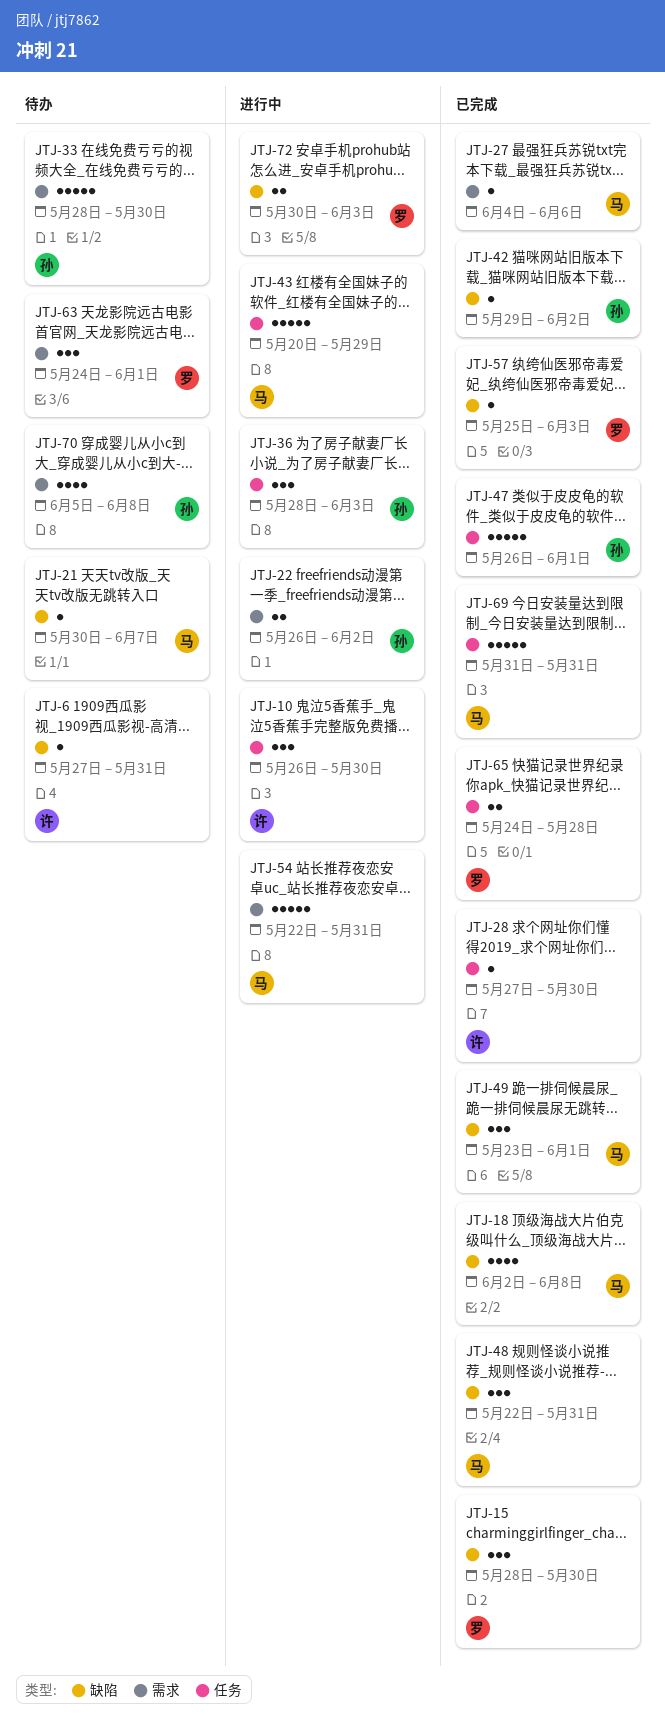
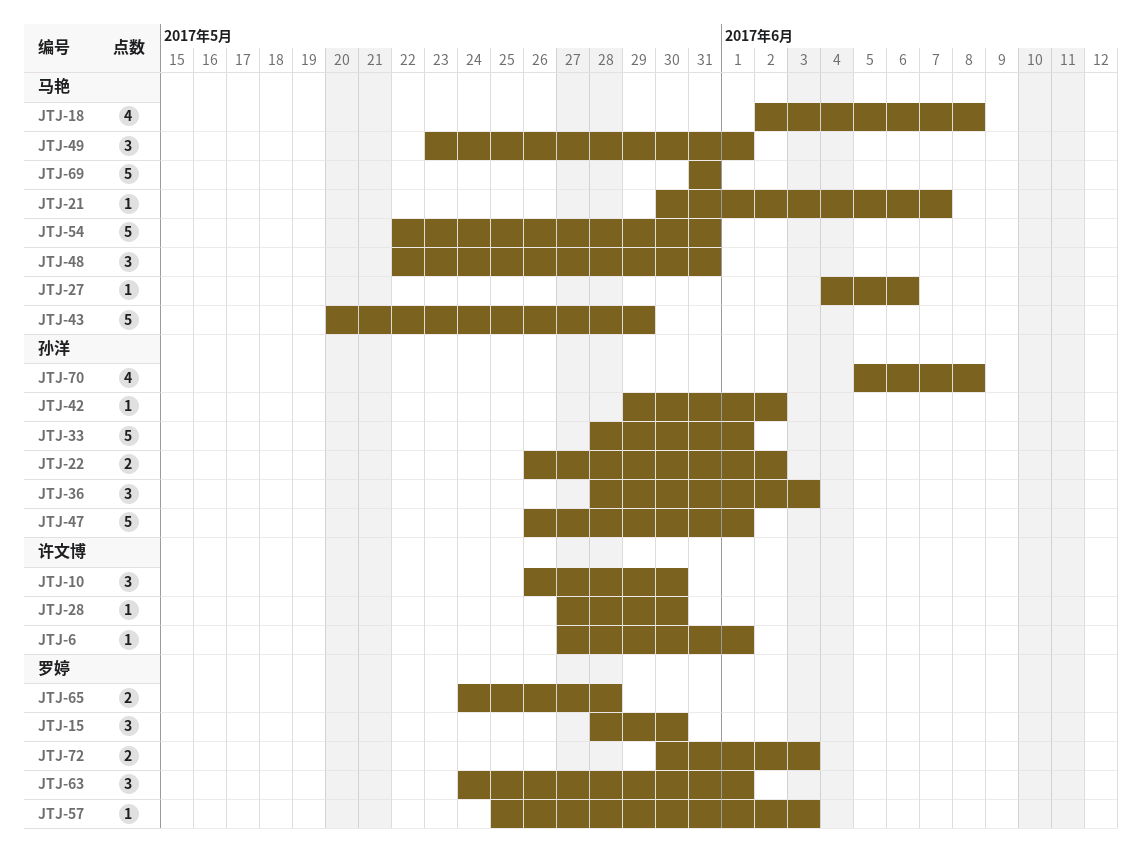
JTJ-6, due: May 31 -> Jun 1
JTJ-33, due: May 30 -> Jun 1

